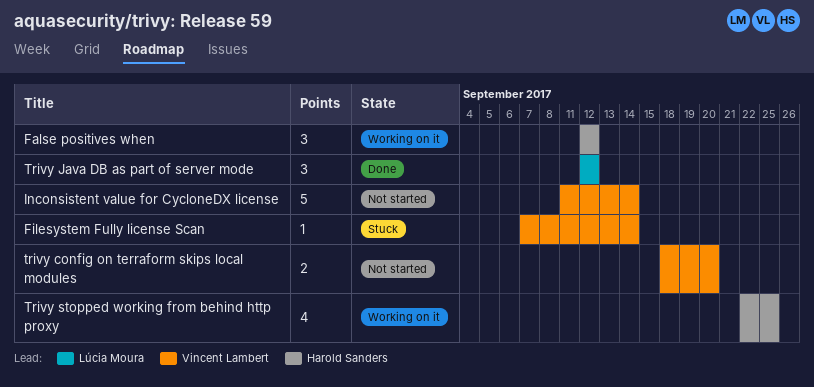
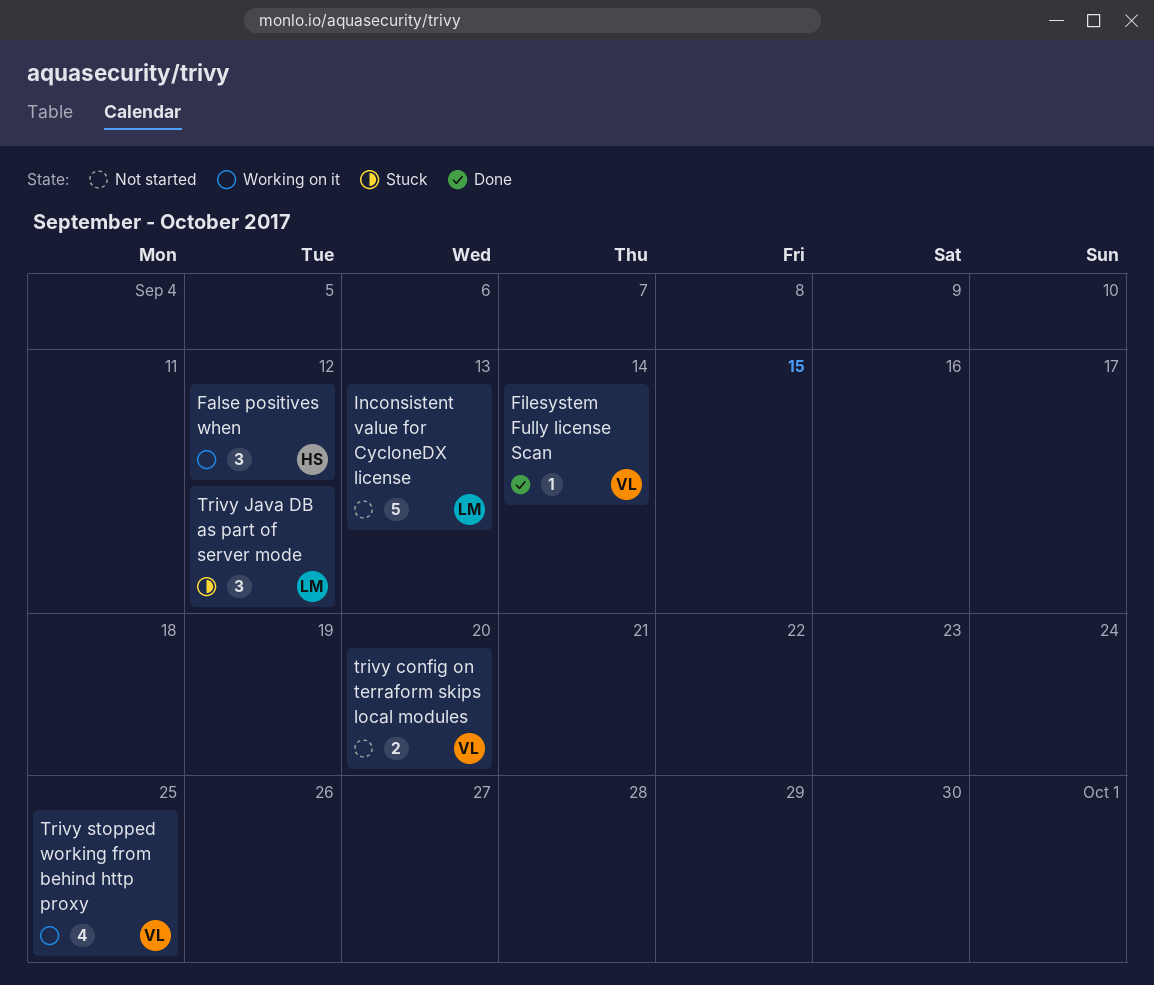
Filesystem Fully license Scan, status: Stuck -> Done
Inconsistent value for CycloneDX license, owner: Vincent Lambert -> Lúcia Moura
Inconsistent value for CycloneDX license, due: Sep 14 -> Sep 13
Trivy Java DB as part of server mode, status: Done -> Stuck
Trivy stopped working from behind http proxy, owner: Harold Sanders -> Vincent Lambert

